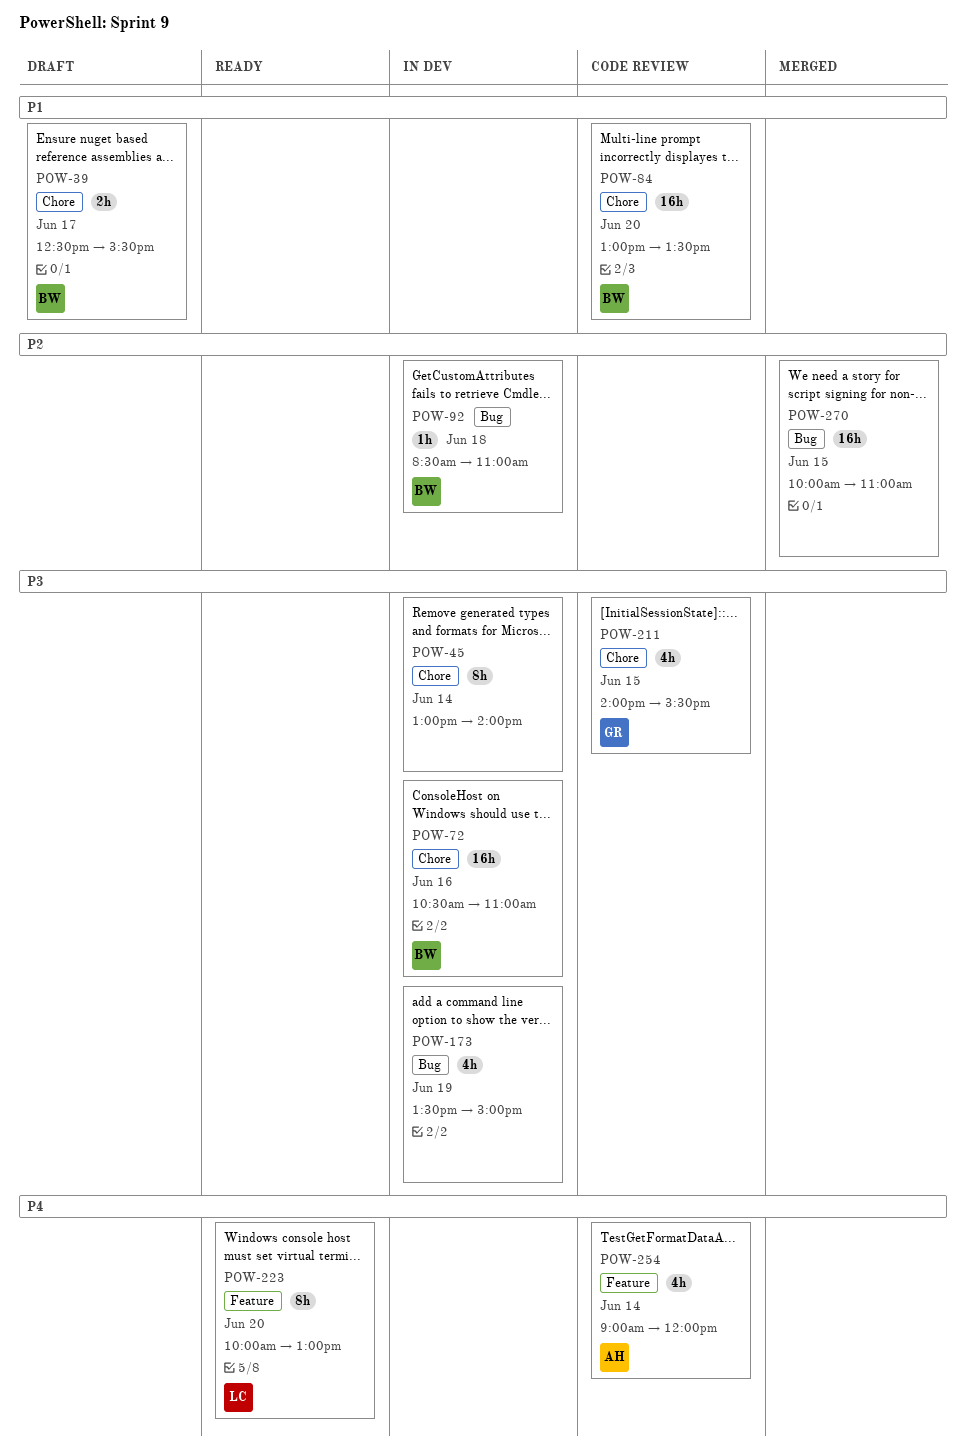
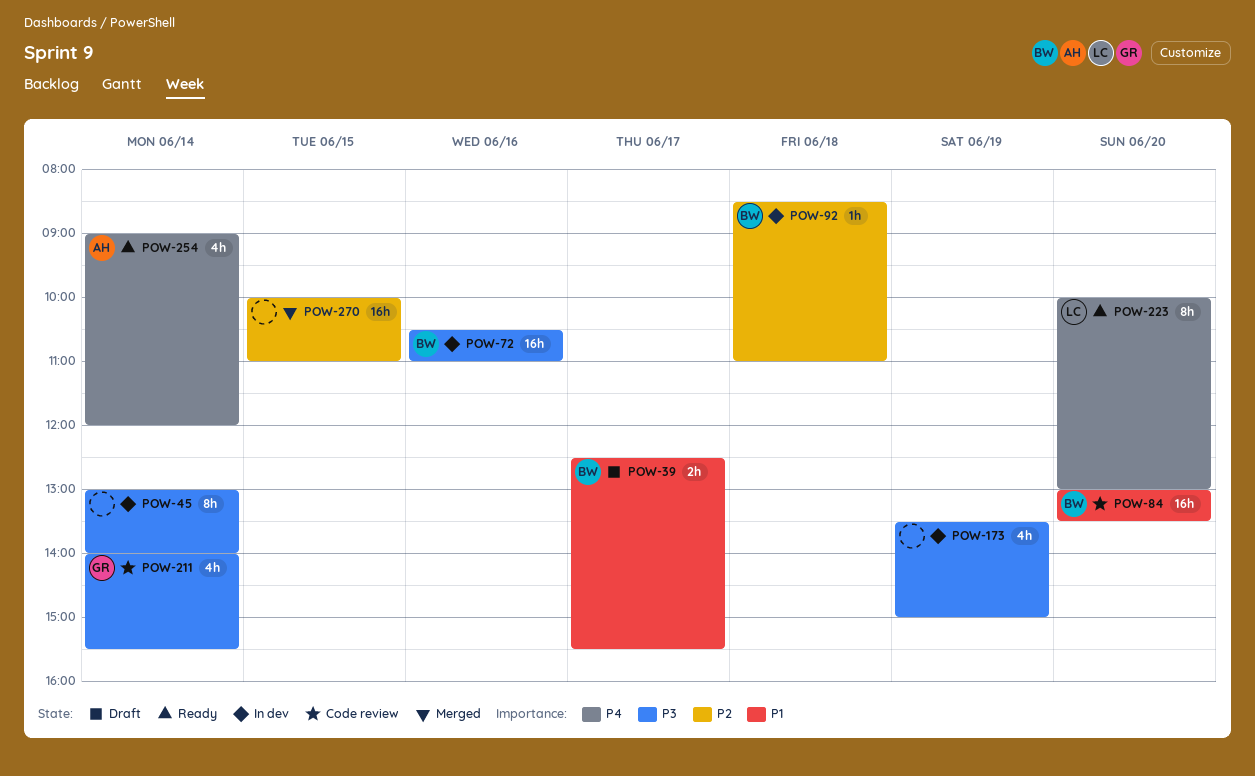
POW-211, day: Jun 15 -> Jun 14
POW-254, status: Code review -> Ready

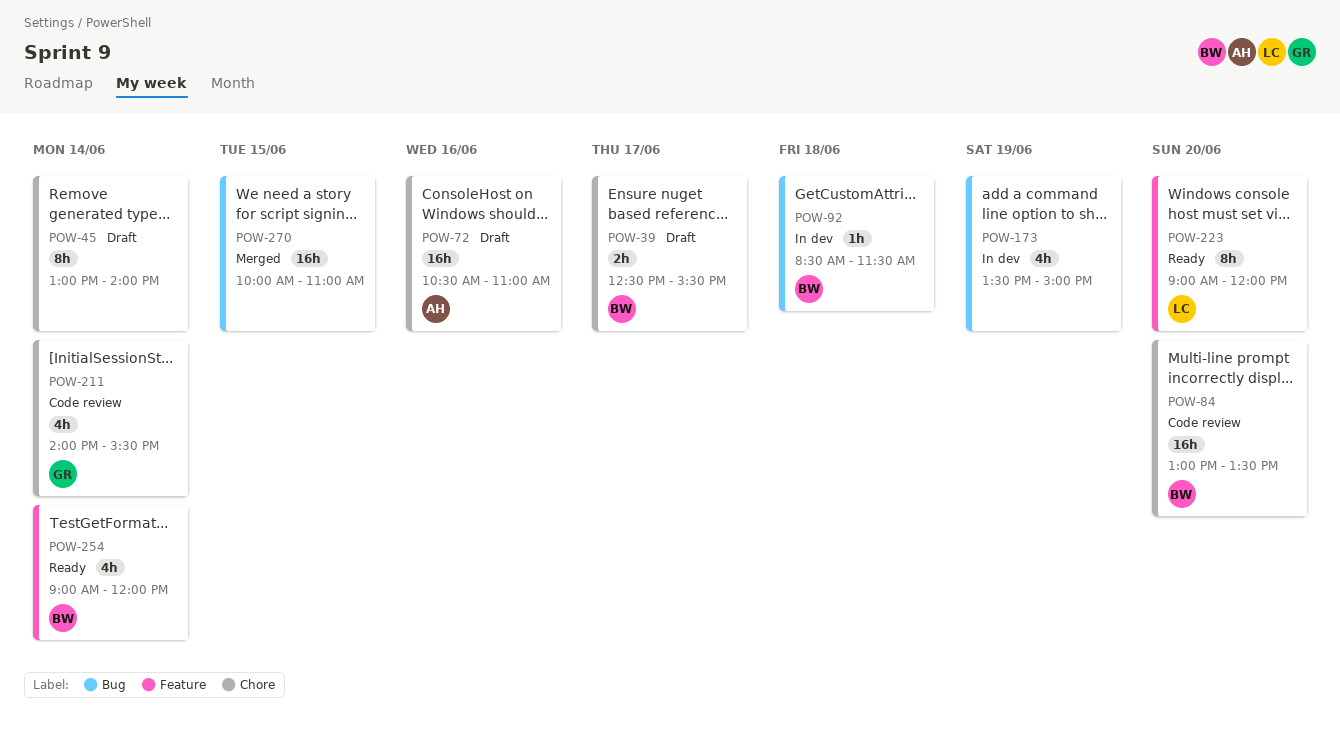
POW-45, status: In dev -> Draft
POW-72, status: In dev -> Draft
POW-72, owner: BW -> AH
POW-92, ends: 11:00 -> 11:30
POW-223, begins: 10:00 -> 09:00
POW-223, ends: 13:00 -> 12:00
POW-254, owner: AH -> BW

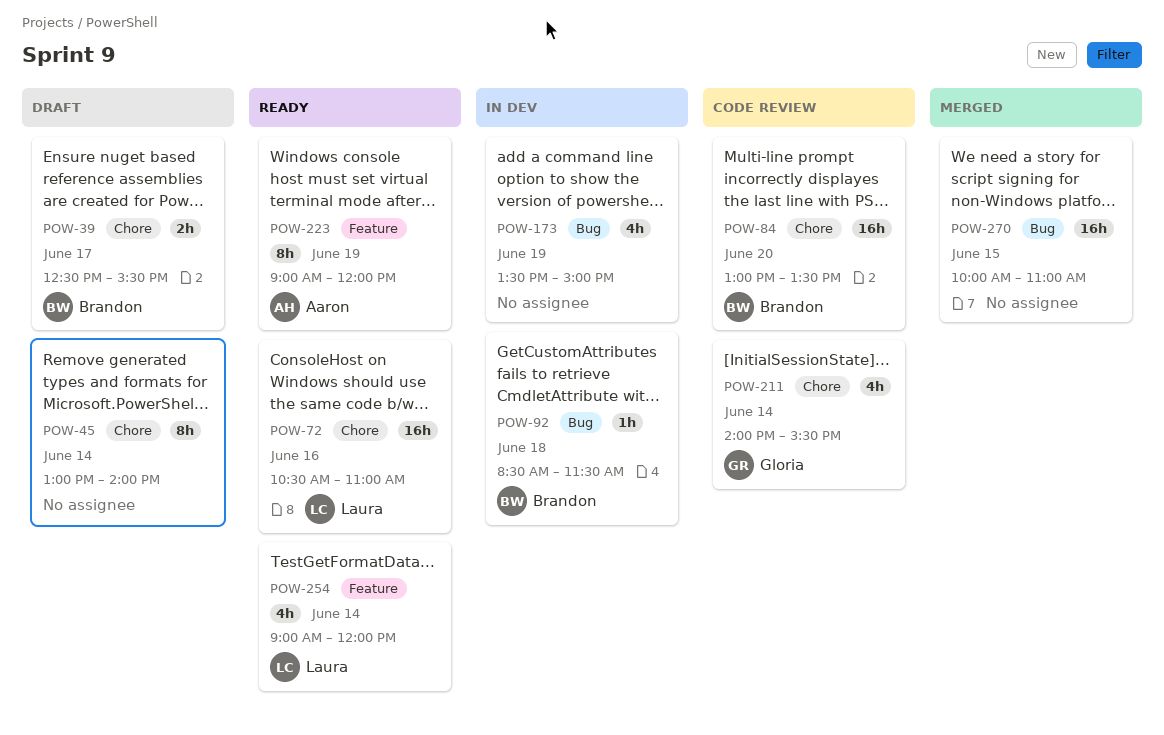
POW-72, status: Draft -> Ready
POW-72, owner: Aaron -> Laura
POW-223, owner: Laura -> Aaron
POW-223, day: Jun 20 -> Jun 19
POW-254, owner: Brandon -> Laura

